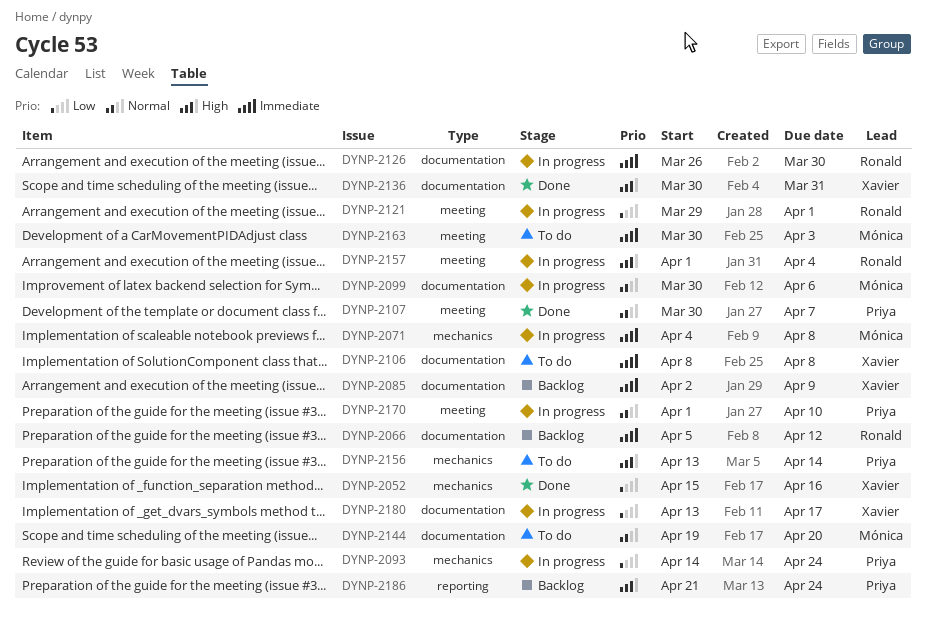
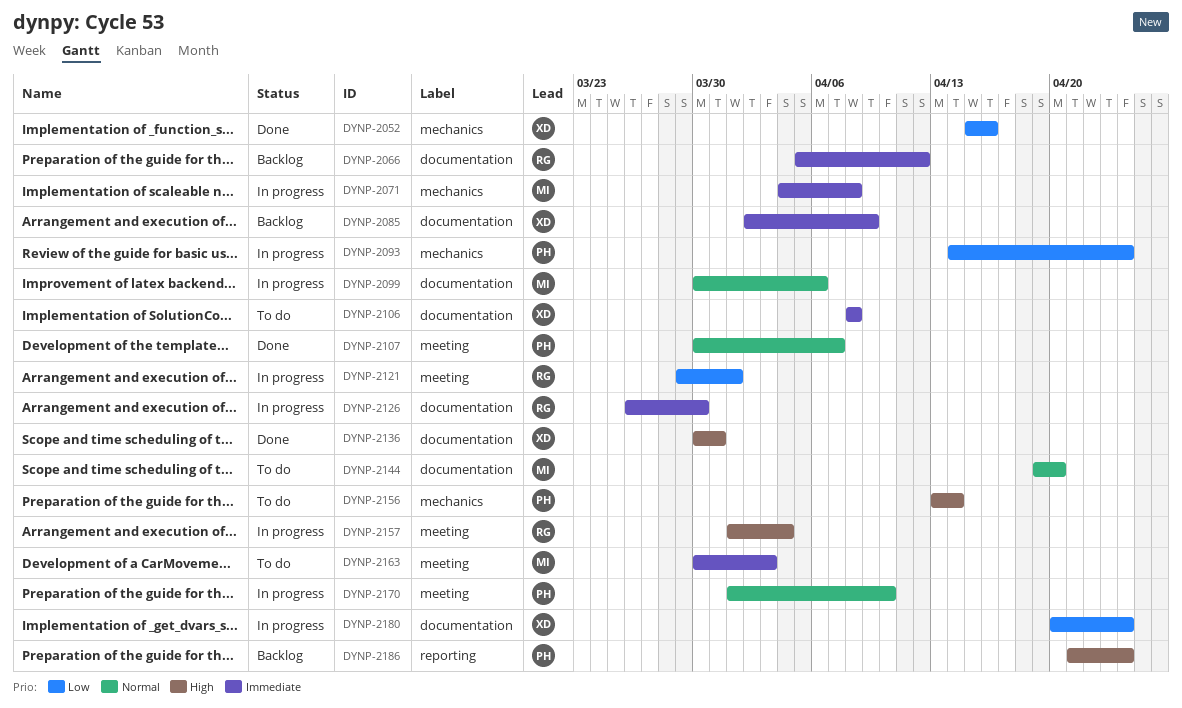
DYNP-2180, start: Apr 13 -> Apr 20
DYNP-2180, due: Apr 17 -> Apr 24

